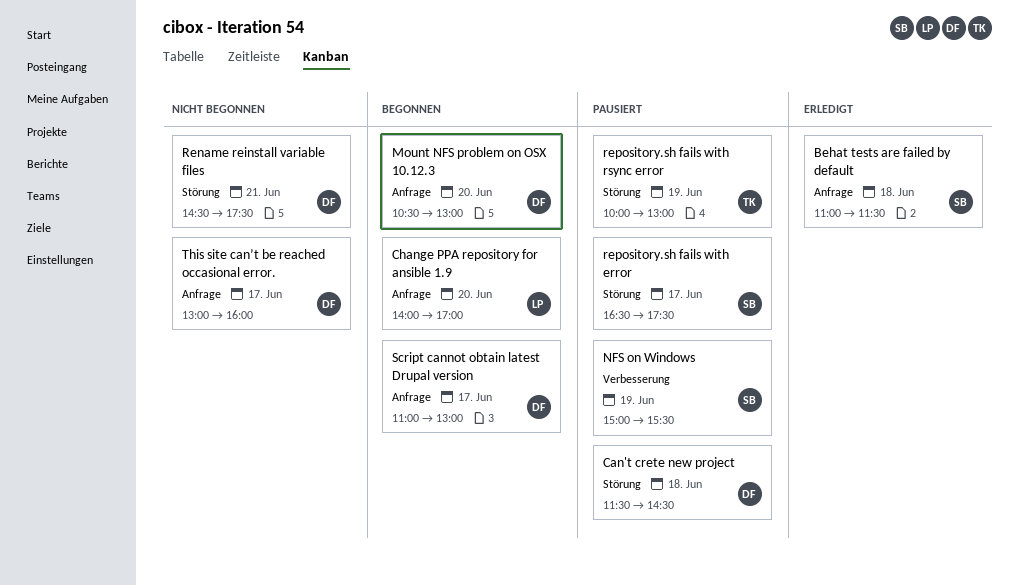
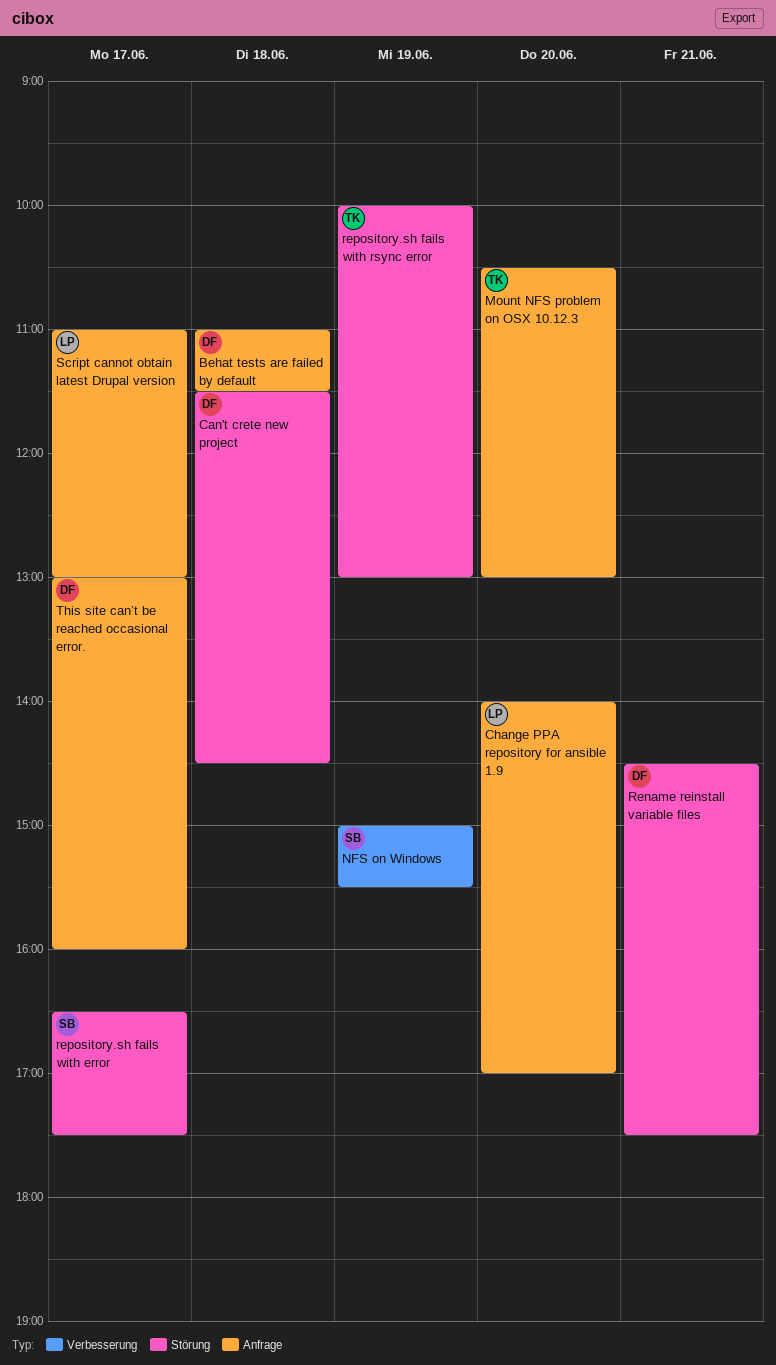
Behat tests are failed by default, owner: SB -> DF
Mount NFS problem on OSX 10.12.3, owner: DF -> TK
Script cannot obtain latest Drupal version, owner: DF -> LP

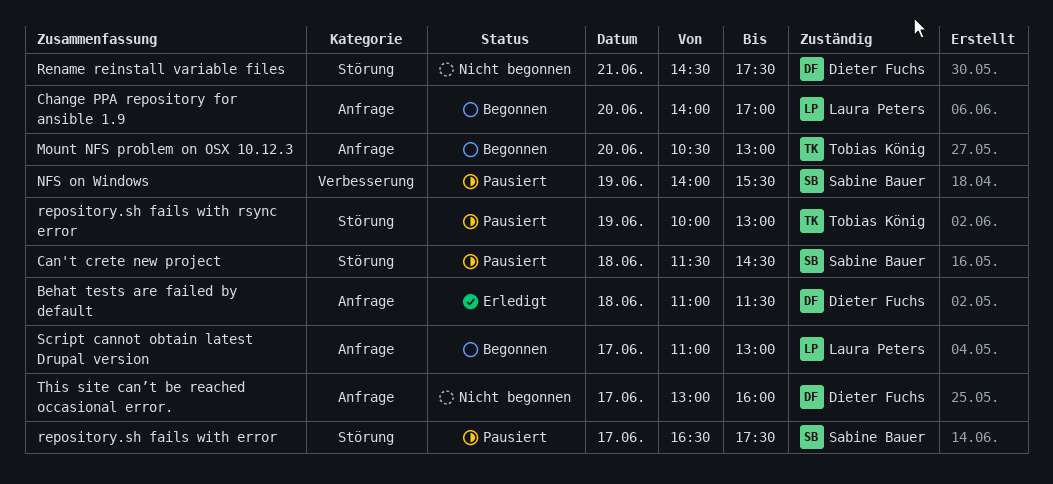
Can't crete new project, owner: Dieter Fuchs -> Sabine Bauer
NFS on Windows, begins: 15:00 -> 14:00

